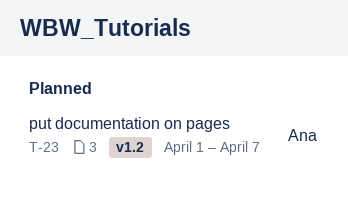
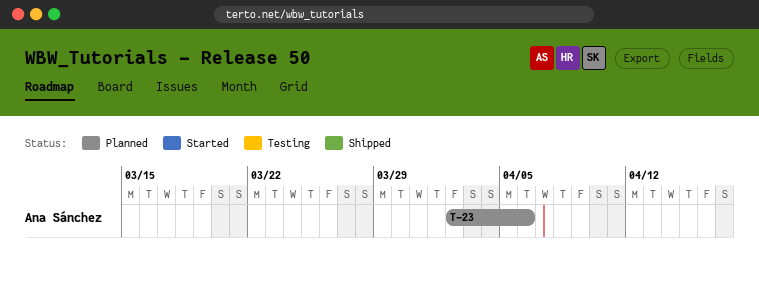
T-23, start: Apr 1 -> Apr 2
T-23, due: Apr 7 -> Apr 6

